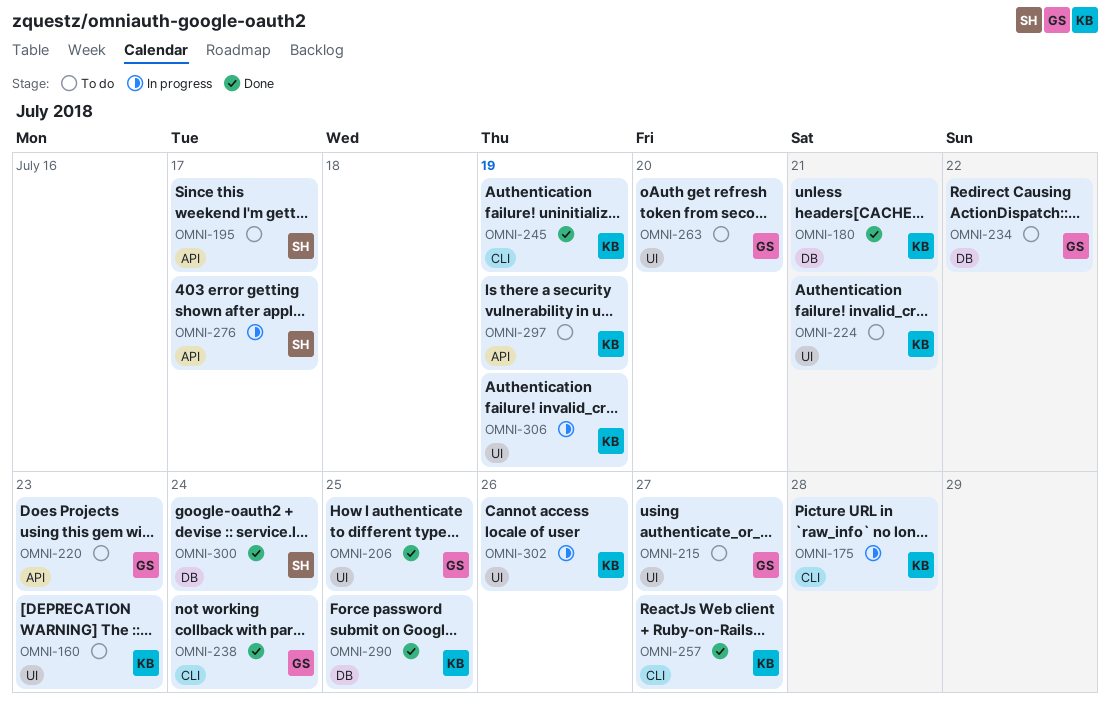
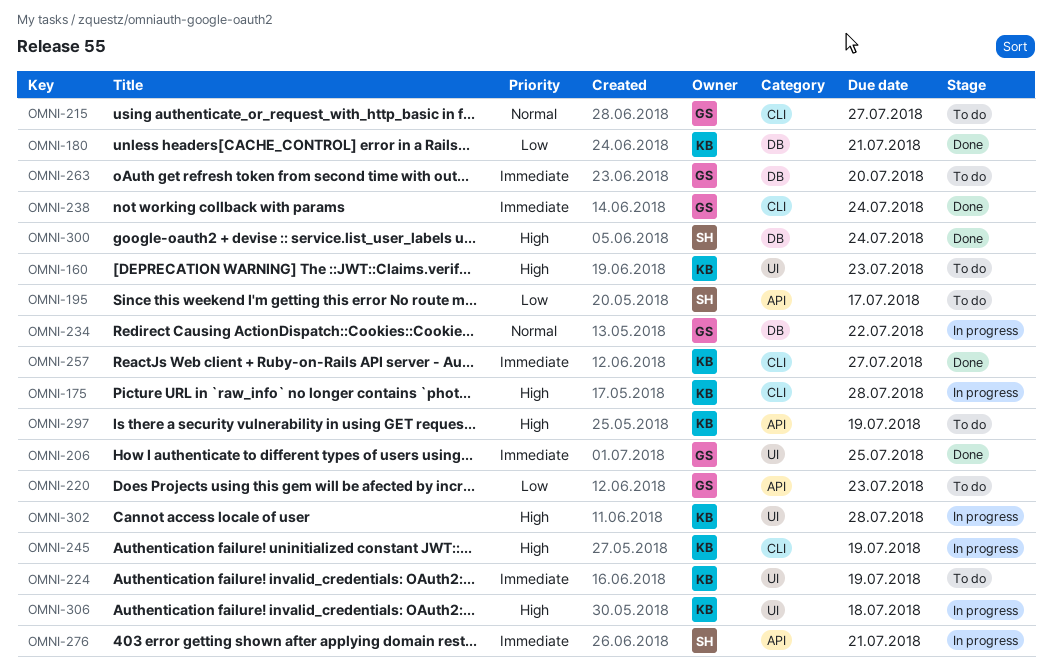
OMNI-215, label: UI -> CLI
OMNI-224, due: Jul 21 -> Jul 19
OMNI-234, status: To do -> In progress
OMNI-245, status: Done -> In progress
OMNI-263, label: UI -> DB
OMNI-276, due: Jul 17 -> Jul 21
OMNI-290: present -> none
OMNI-302, due: Jul 26 -> Jul 28
OMNI-306, due: Jul 19 -> Jul 18

